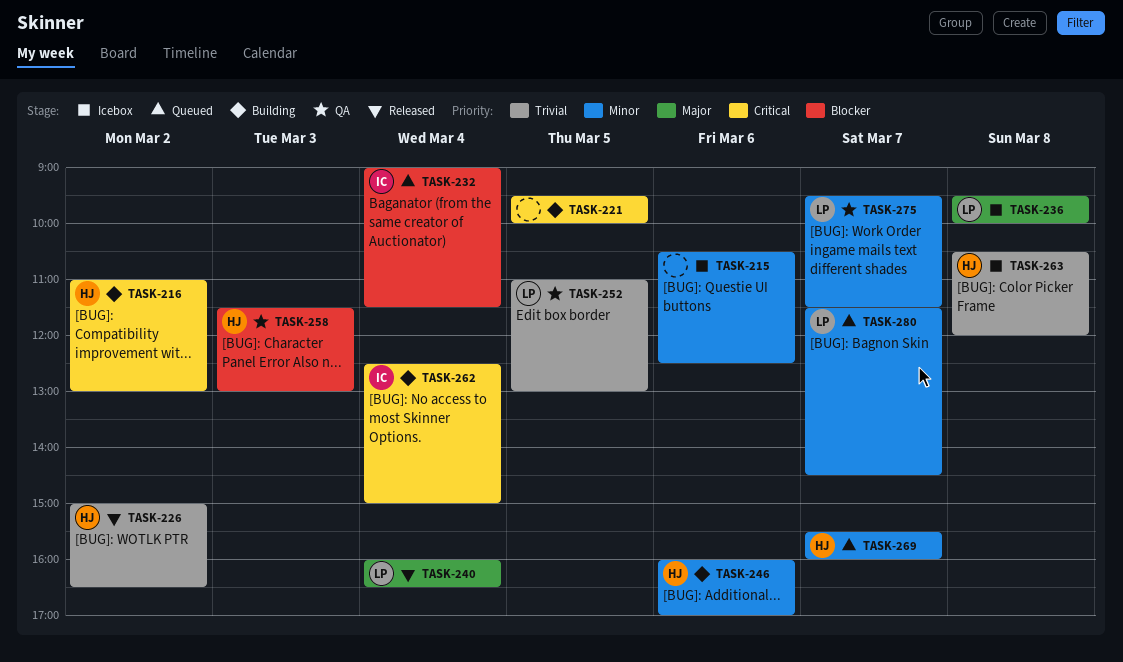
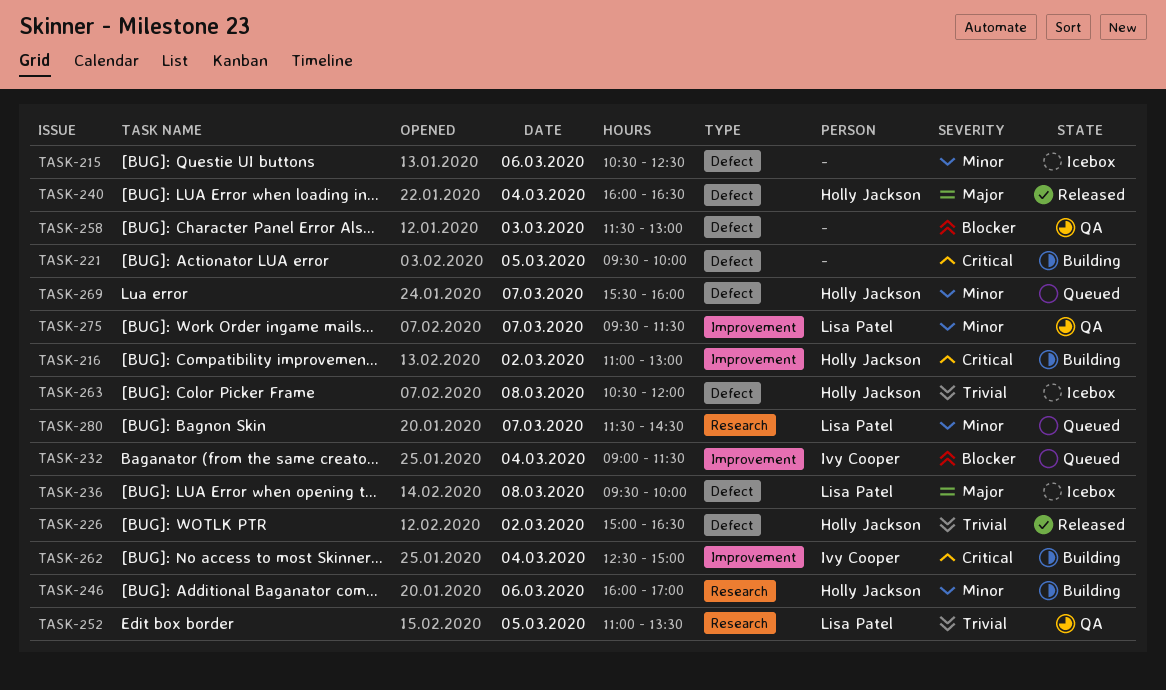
TASK-240, owner: Lisa Patel -> Holly Jackson
TASK-252, ends: 13:00 -> 13:30
TASK-258, owner: Holly Jackson -> none

